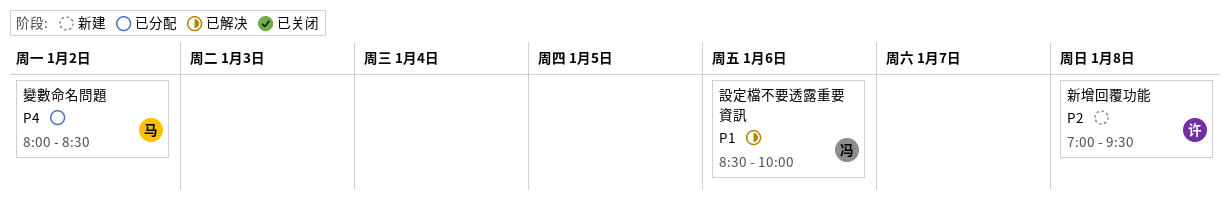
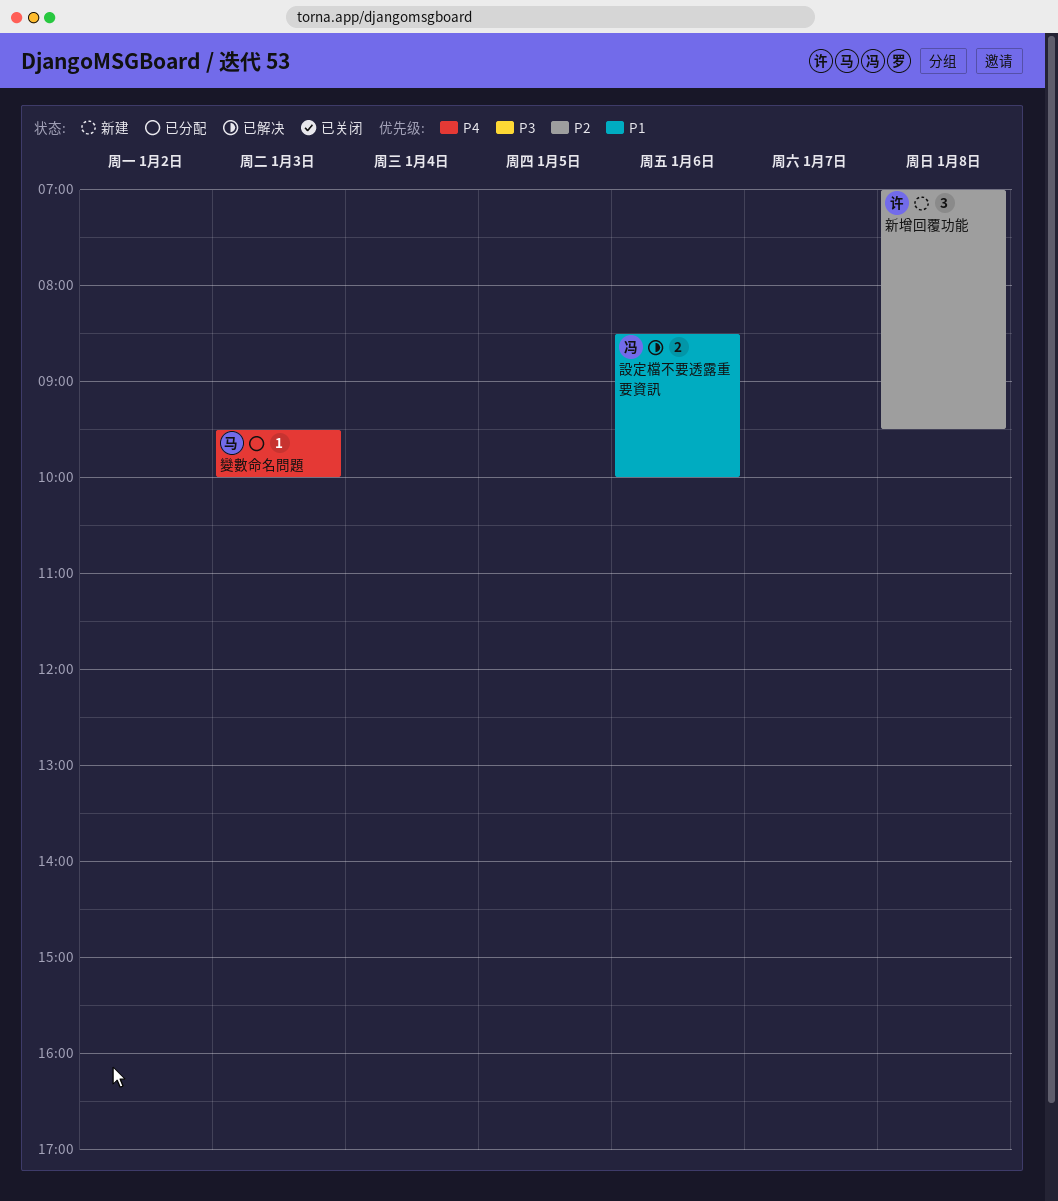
變數命名問題, day: Jan 2 -> Jan 3
變數命名問題, begins: 08:00 -> 09:30
變數命名問題, ends: 08:30 -> 10:00

